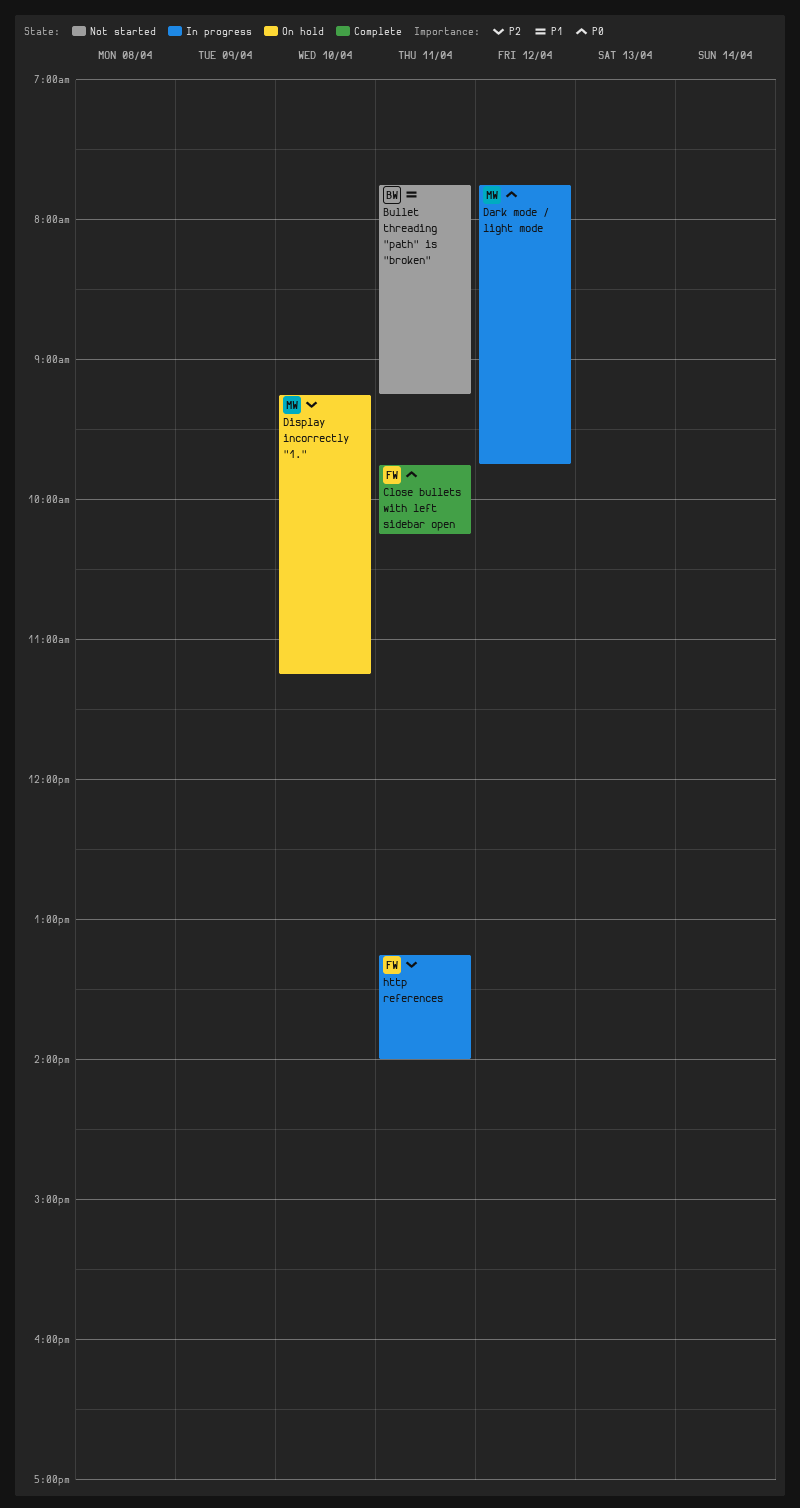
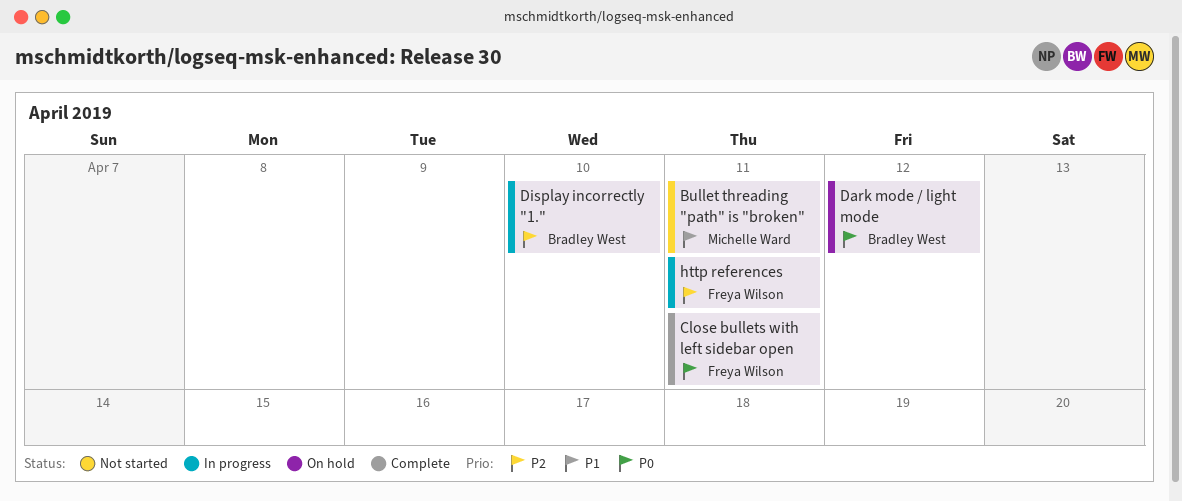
Bullet threading "path" is "broken", owner: Bradley West -> Michelle Ward
Dark mode / light mode, status: In progress -> On hold
Dark mode / light mode, owner: Michelle Ward -> Bradley West
Display incorrectly "1.", status: On hold -> In progress
Display incorrectly "1.", owner: Michelle Ward -> Bradley West

